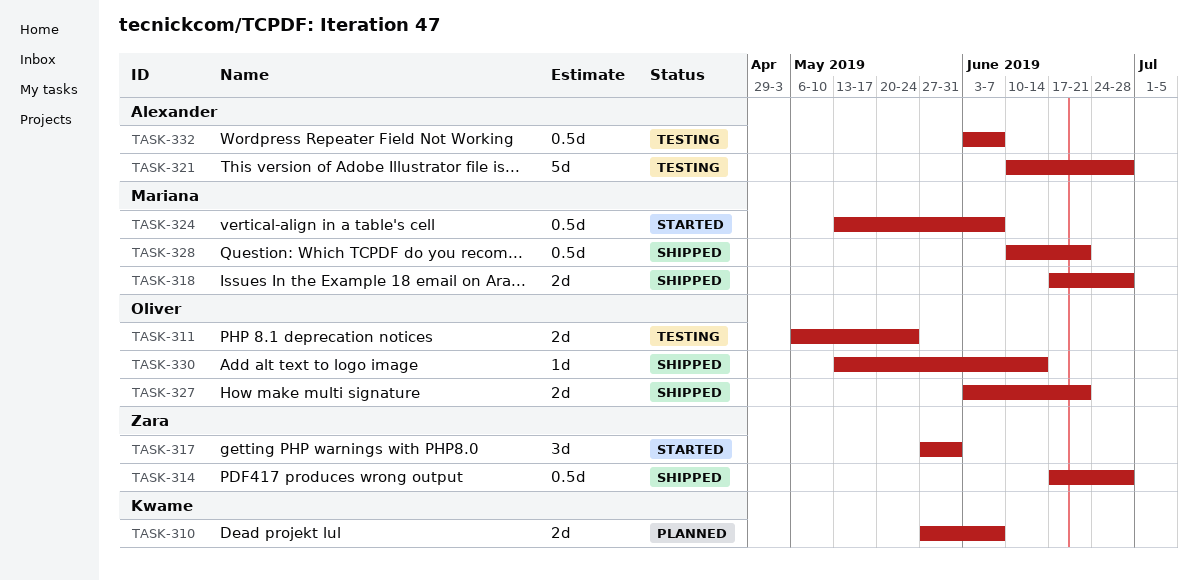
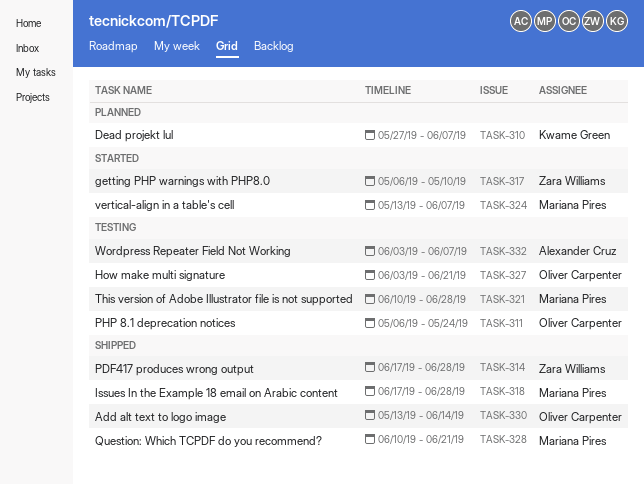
TASK-317, start: May 27 -> May 6
TASK-317, due: May 31 -> May 10
TASK-321, owner: Alexander Cruz -> Mariana Pires
TASK-327, status: Shipped -> Testing

